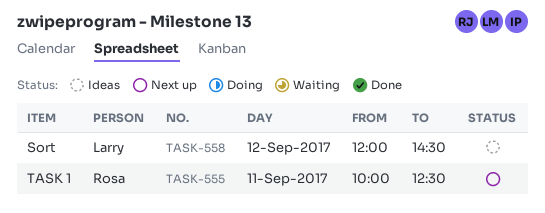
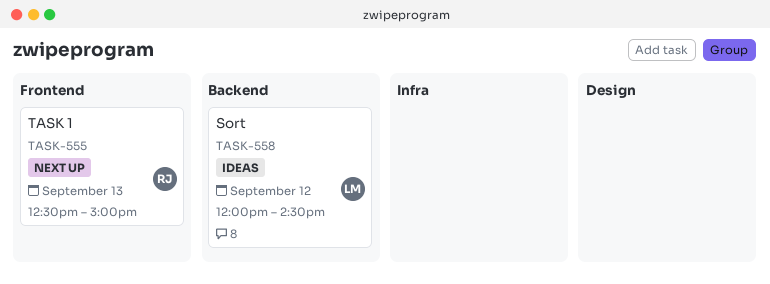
TASK-555, day: Sep 11 -> Sep 13
TASK-555, begins: 10:00 -> 12:30
TASK-555, ends: 12:30 -> 15:00

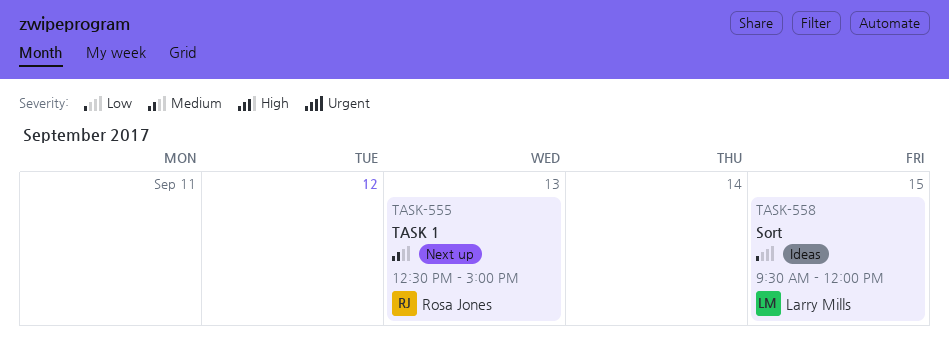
TASK-558, day: Sep 12 -> Sep 15
TASK-558, begins: 12:00 -> 09:30
TASK-558, ends: 14:30 -> 12:00

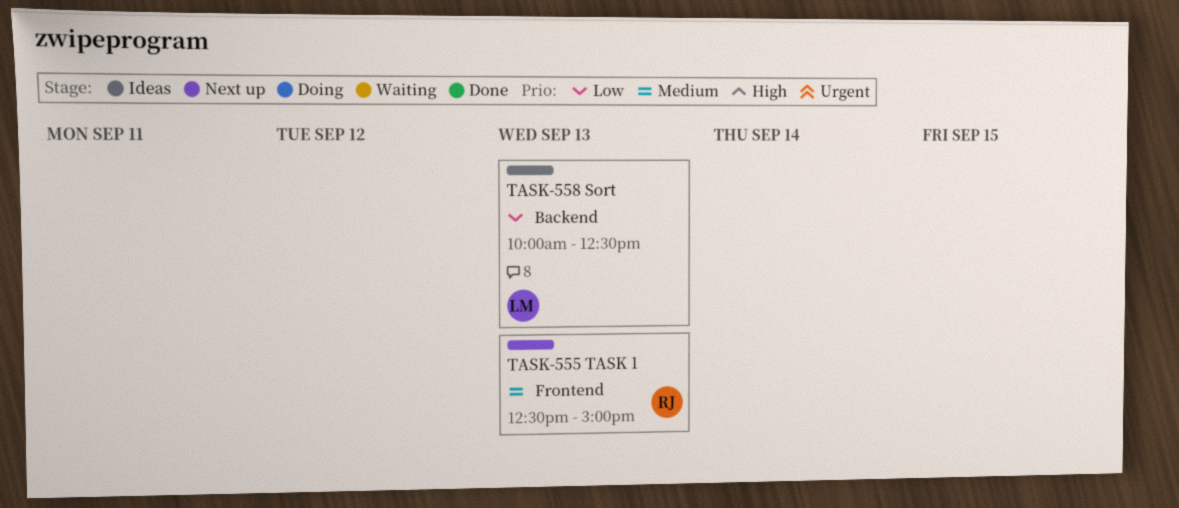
TASK-558, day: Sep 15 -> Sep 13
TASK-558, begins: 09:30 -> 10:00
TASK-558, ends: 12:00 -> 12:30

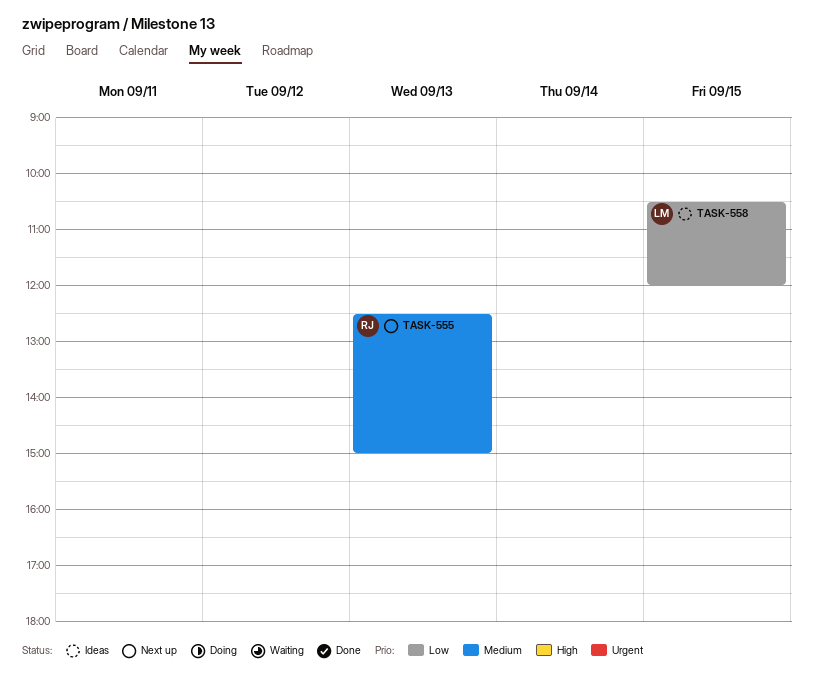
TASK-558, day: Sep 13 -> Sep 15
TASK-558, begins: 10:00 -> 10:30
TASK-558, ends: 12:30 -> 12:00

